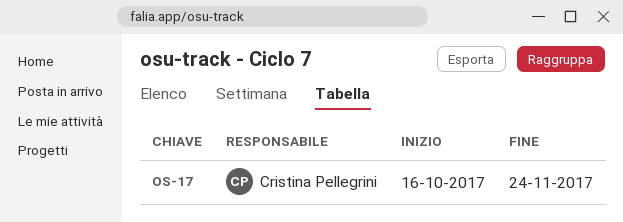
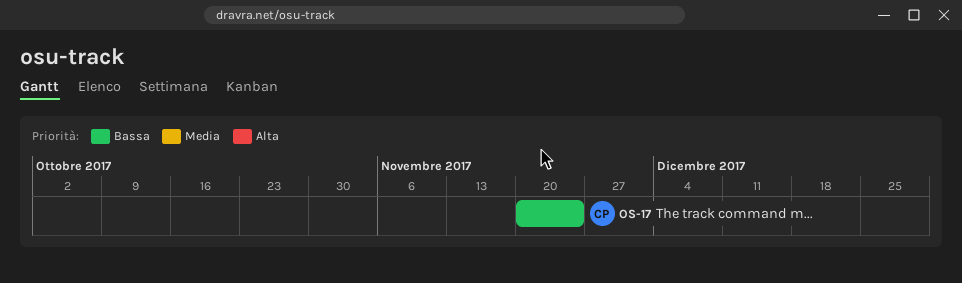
OS-17, start: Oct 16 -> Nov 20

